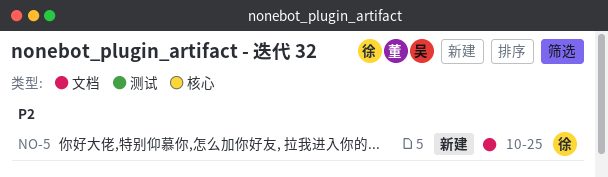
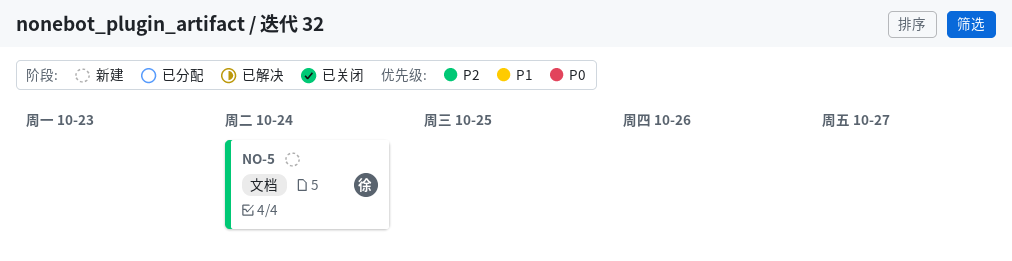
NO-5, due: Oct 25 -> Oct 24

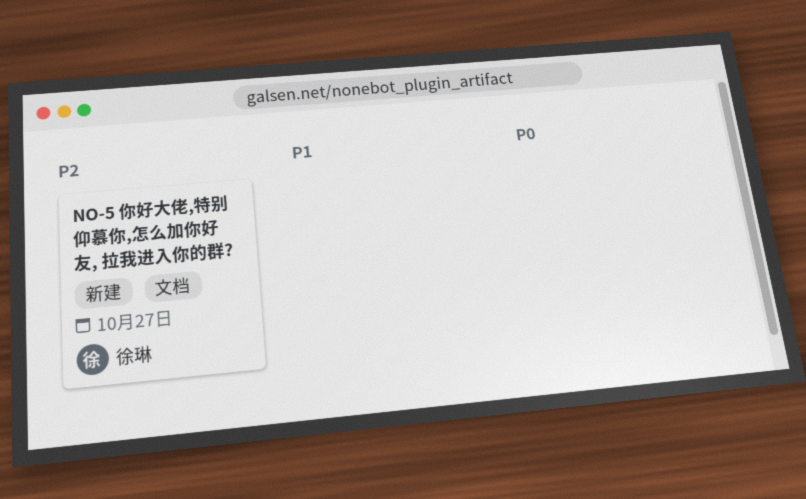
NO-5, due: Oct 24 -> Oct 27

